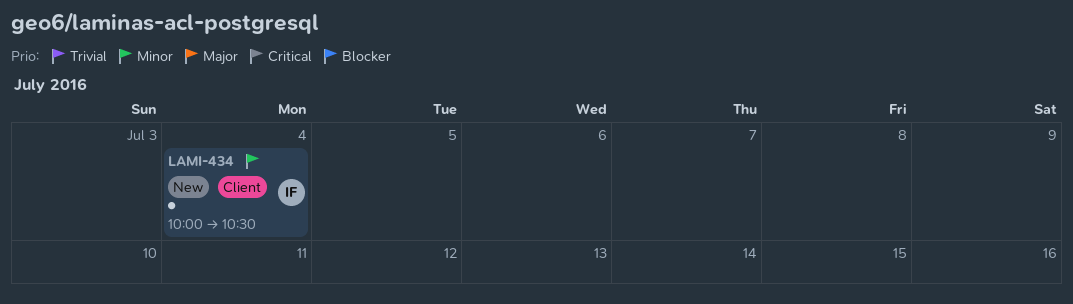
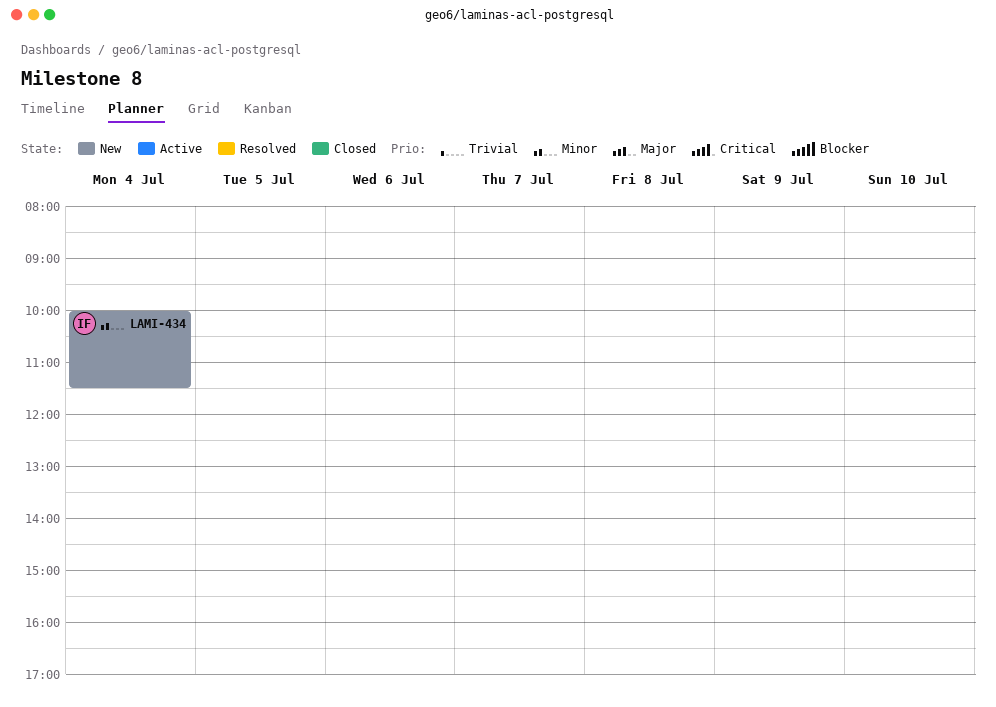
LAMI-434, ends: 10:30 -> 11:30

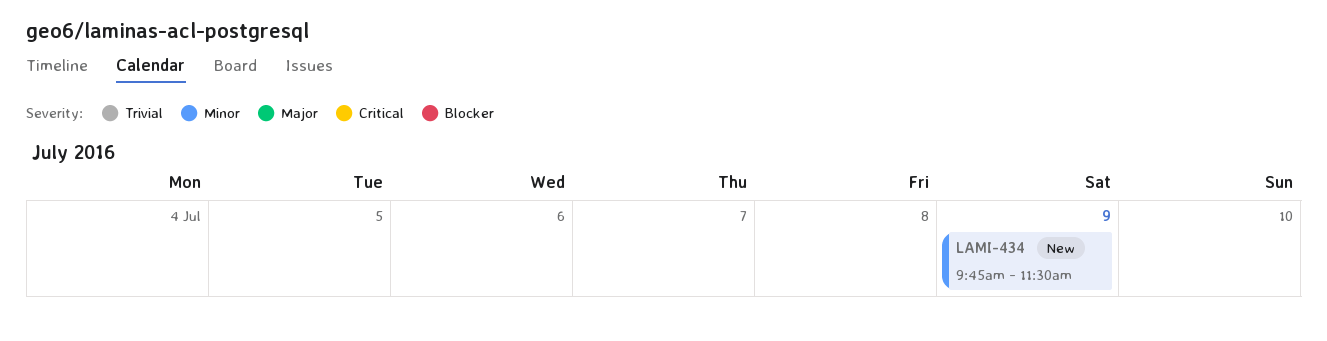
LAMI-434, day: Jul 4 -> Jul 9
LAMI-434, begins: 10:00 -> 09:45

